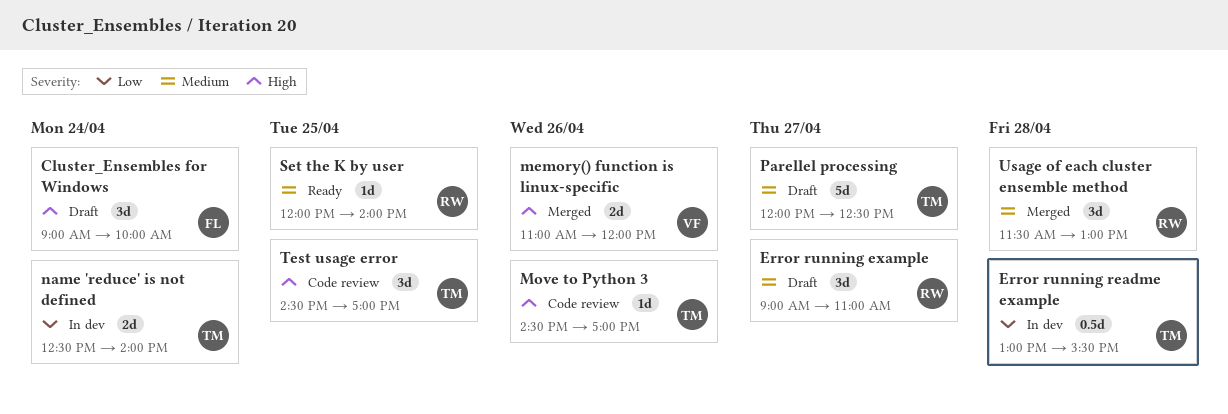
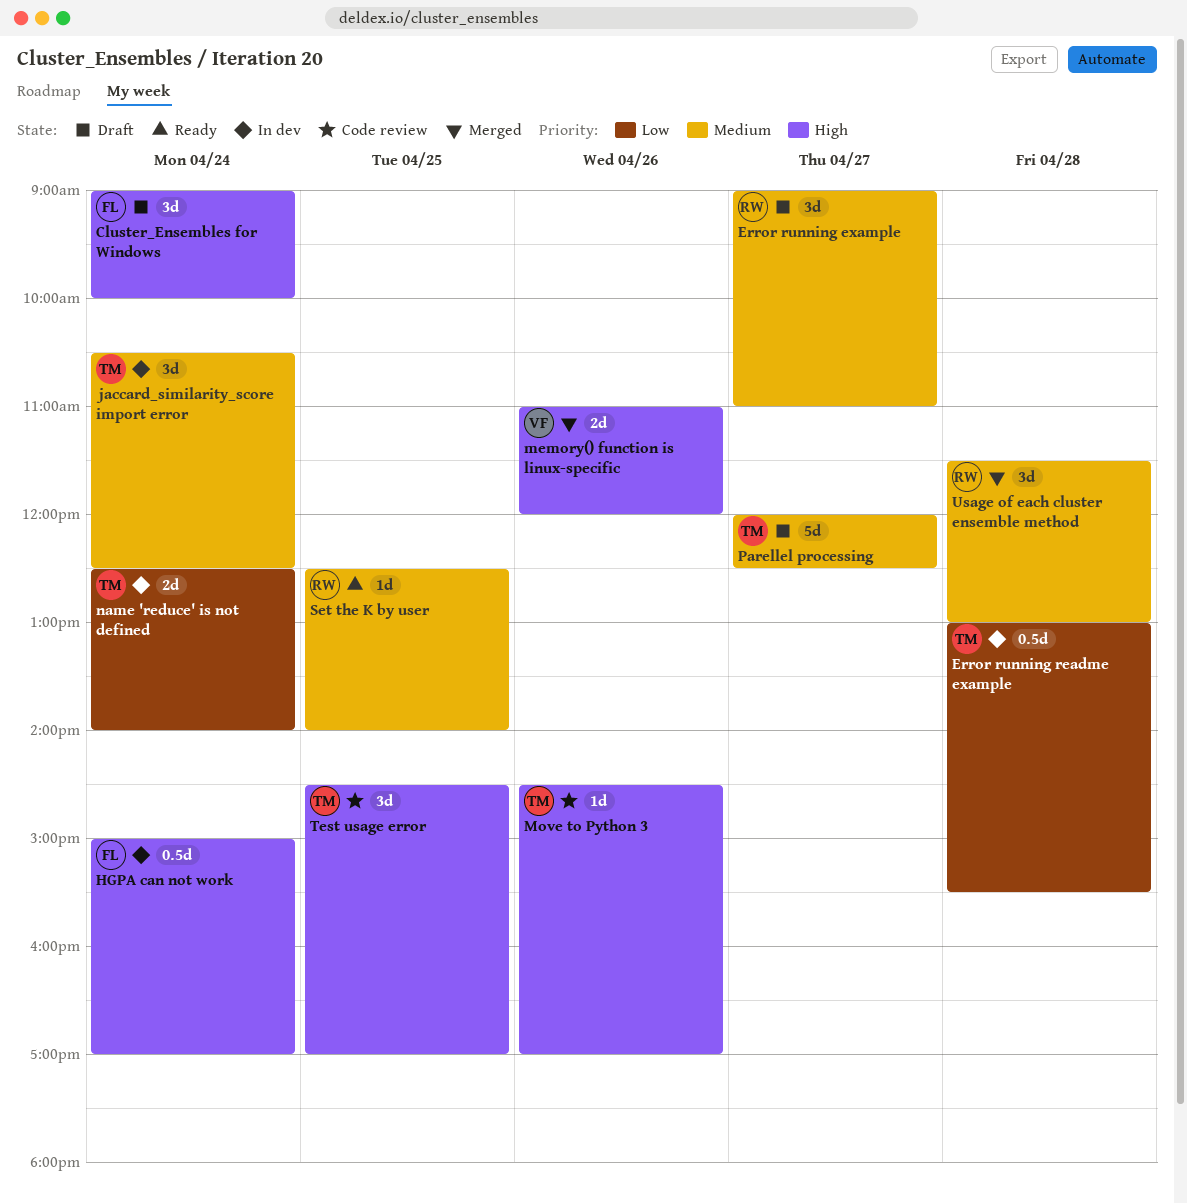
HGPA can not work: none -> present
jaccard_similarity_score import error: none -> present
Set the K by user, begins: 12:00 -> 12:30

